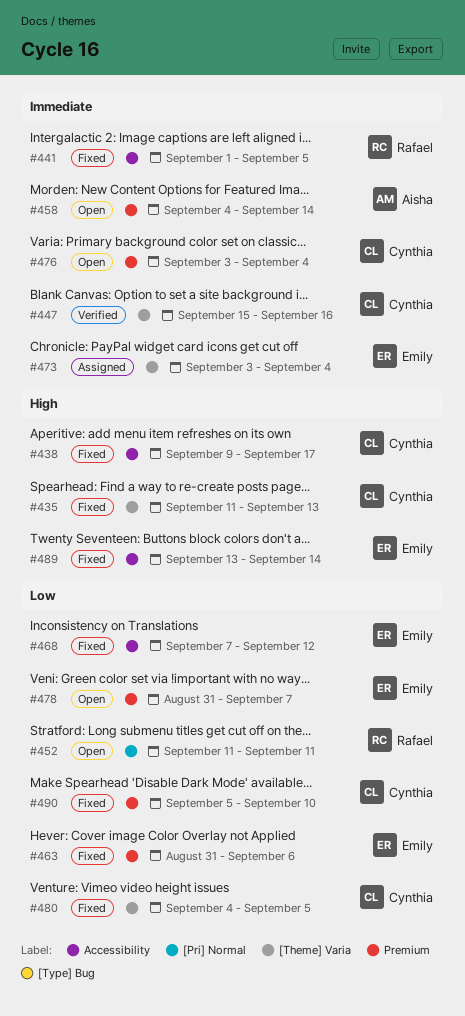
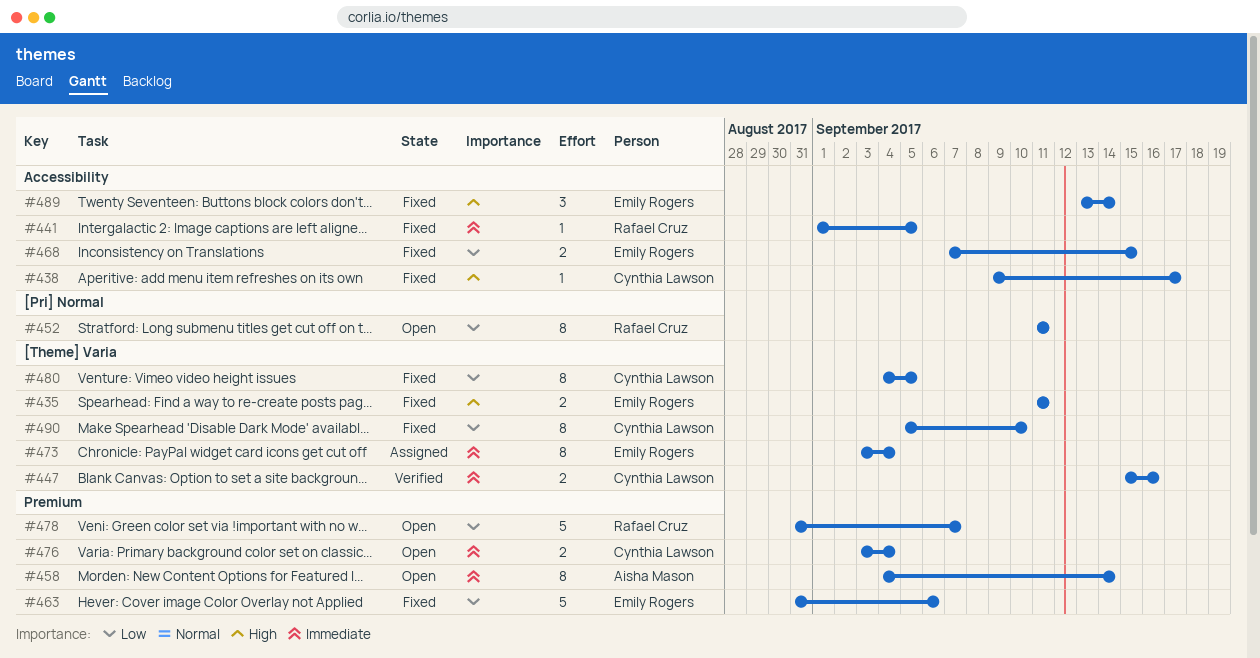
#435, owner: Cynthia Lawson -> Emily Rogers
#435, due: Sep 13 -> Sep 11
#468, due: Sep 12 -> Sep 15
#478, owner: Emily Rogers -> Rafael Cruz
#490, label: Premium -> [Theme] Varia

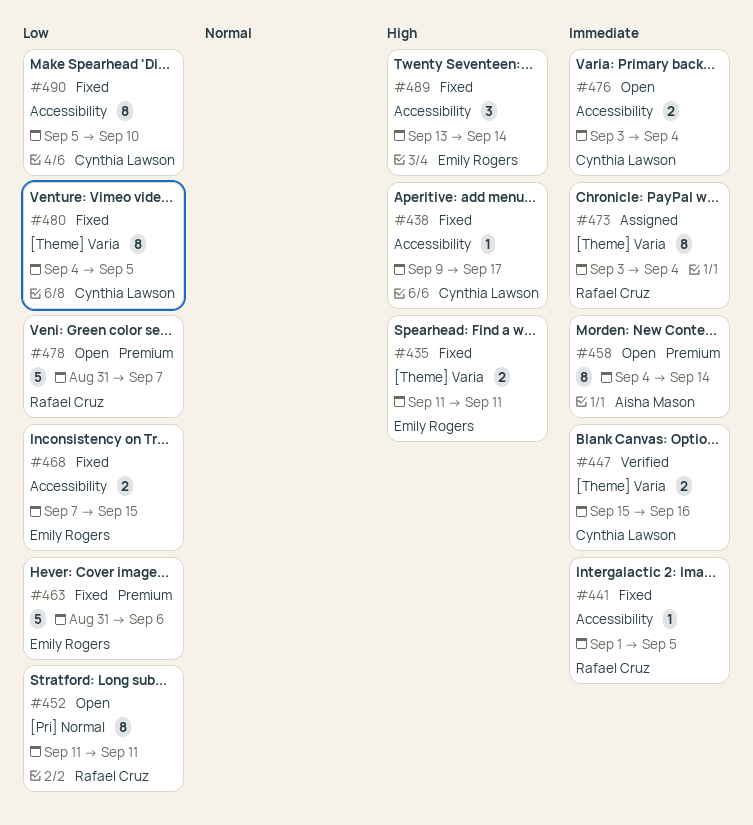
#473, owner: Emily Rogers -> Rafael Cruz
#476, label: Premium -> Accessibility
#490, label: [Theme] Varia -> Accessibility

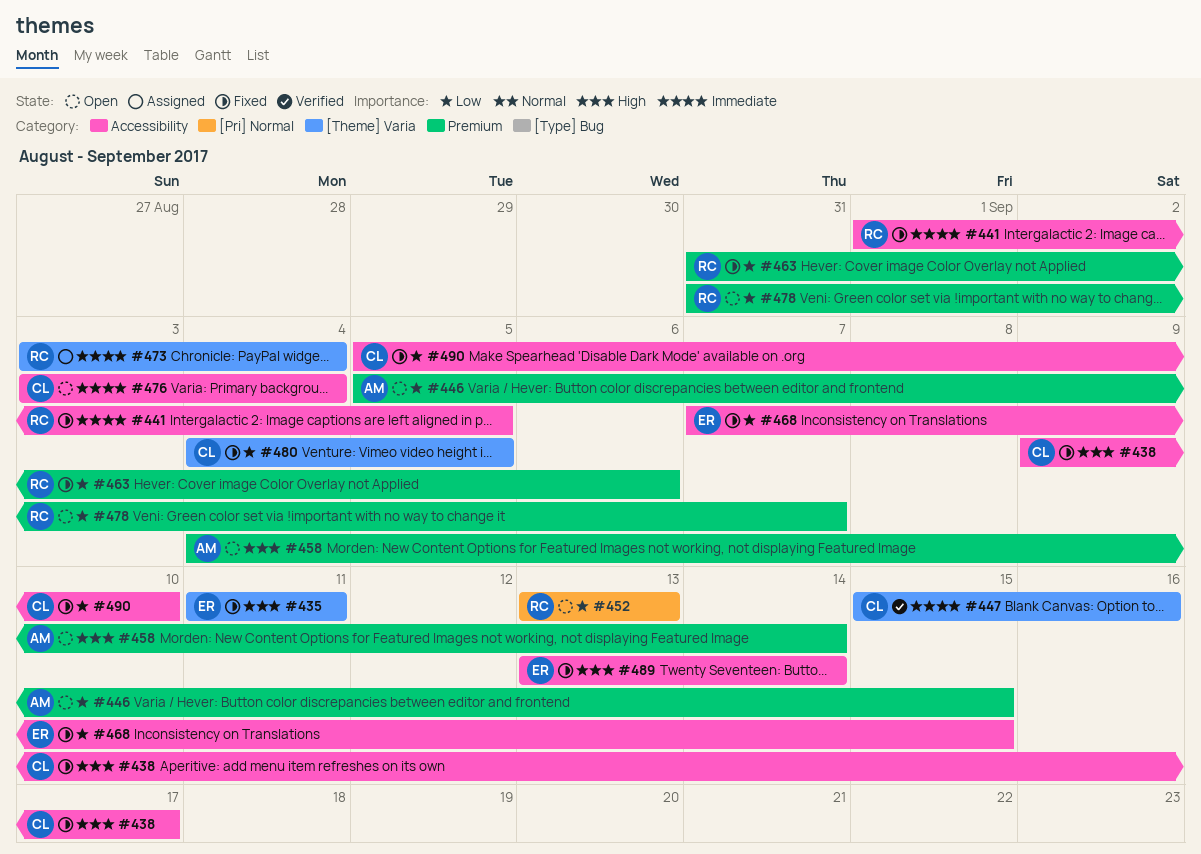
#446: none -> present
#452, start: Sep 11 -> Sep 13
#452, due: Sep 11 -> Sep 13
#458, priority: Immediate -> High
#463, owner: Emily Rogers -> Rafael Cruz

